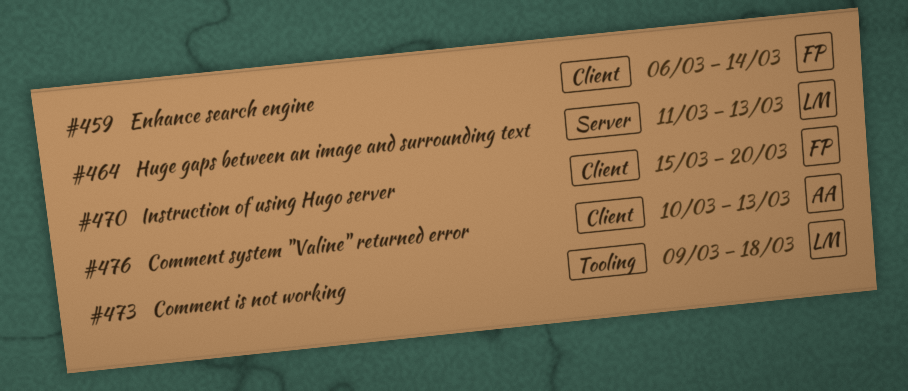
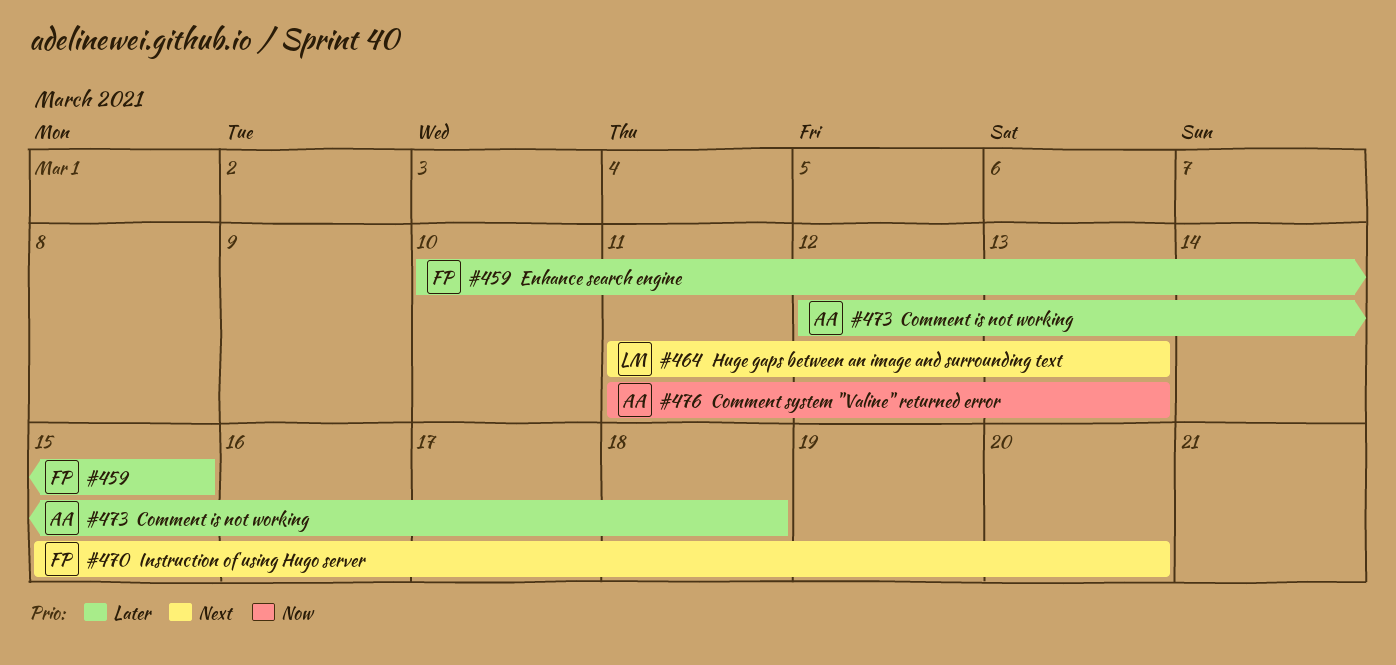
#459, start: Mar 6 -> Mar 10
#459, due: Mar 14 -> Mar 15
#473, owner: LM -> AA
#473, start: Mar 9 -> Mar 12
#476, start: Mar 10 -> Mar 11

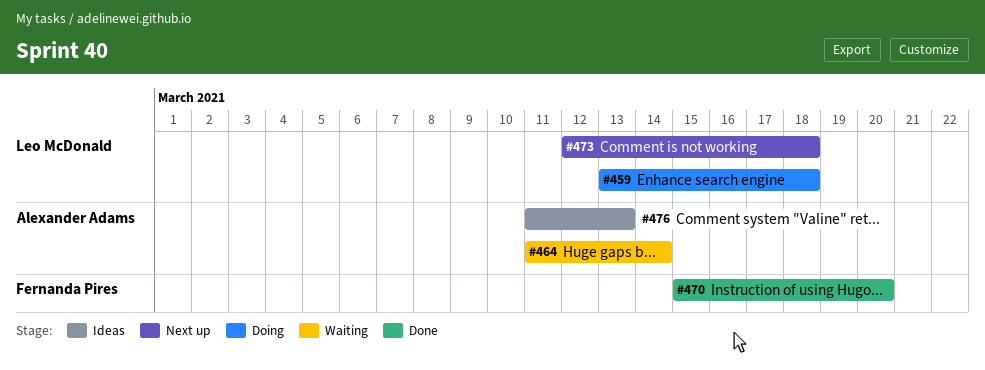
#459, owner: Fernanda Pires -> Leo McDonald
#459, start: Mar 10 -> Mar 13
#459, due: Mar 15 -> Mar 18
#464, owner: Leo McDonald -> Alexander Adams
#464, due: Mar 13 -> Mar 14
#473, owner: Alexander Adams -> Leo McDonald

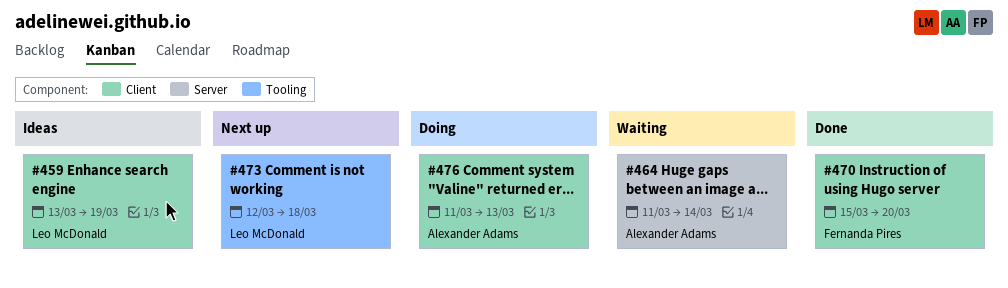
#459, status: Doing -> Ideas
#459, due: Mar 18 -> Mar 19
#476, status: Ideas -> Doing

